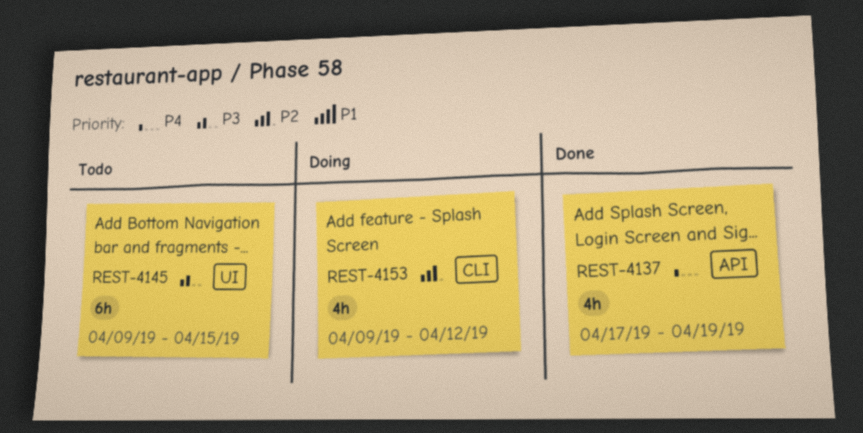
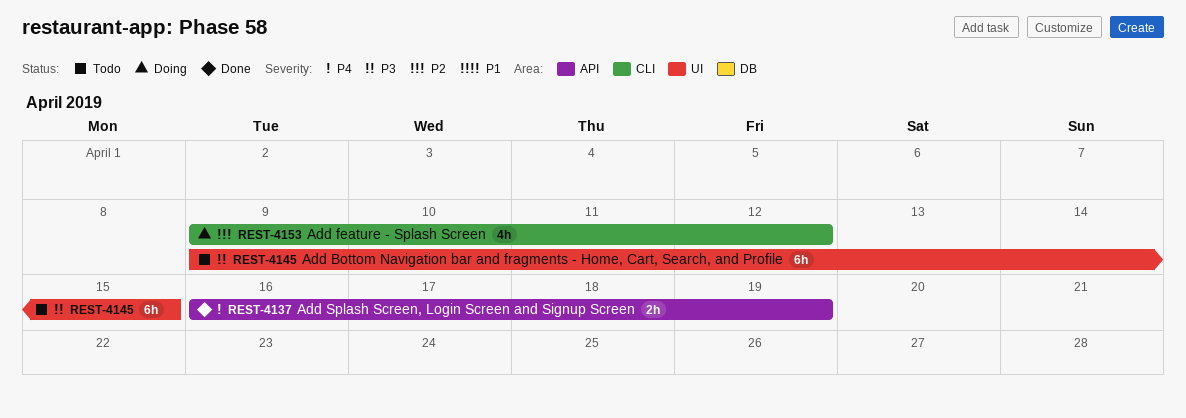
REST-4137, estimate: 4h -> 2h
REST-4137, start: Apr 17 -> Apr 16

